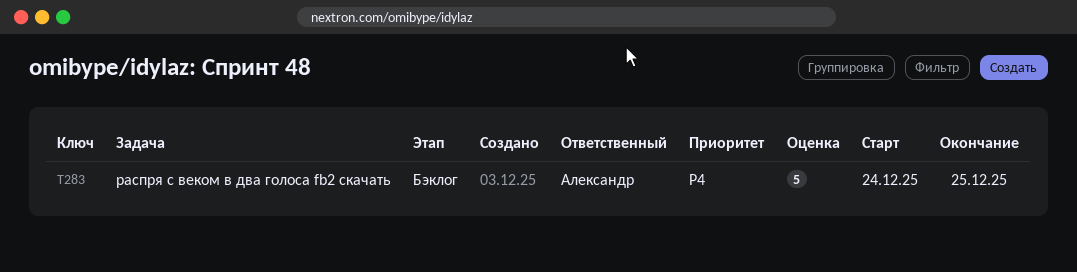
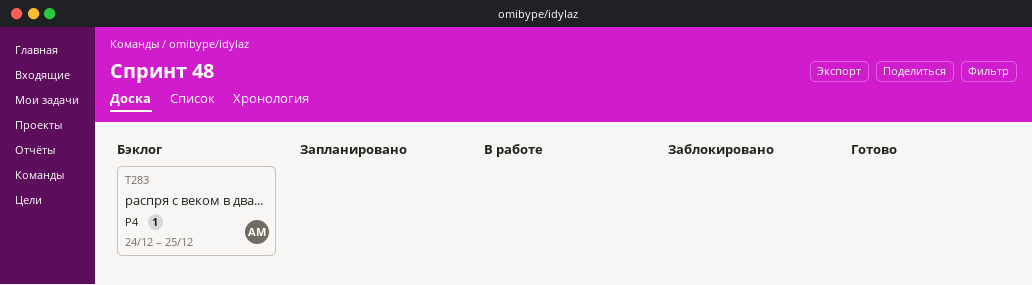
T283, estimate: 5 -> 1

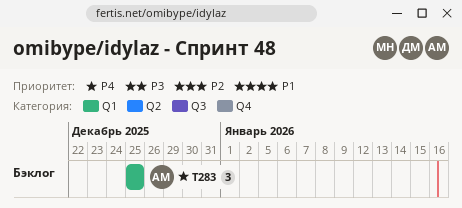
T283, estimate: 1 -> 3
T283, start: Dec 24 -> Dec 25

